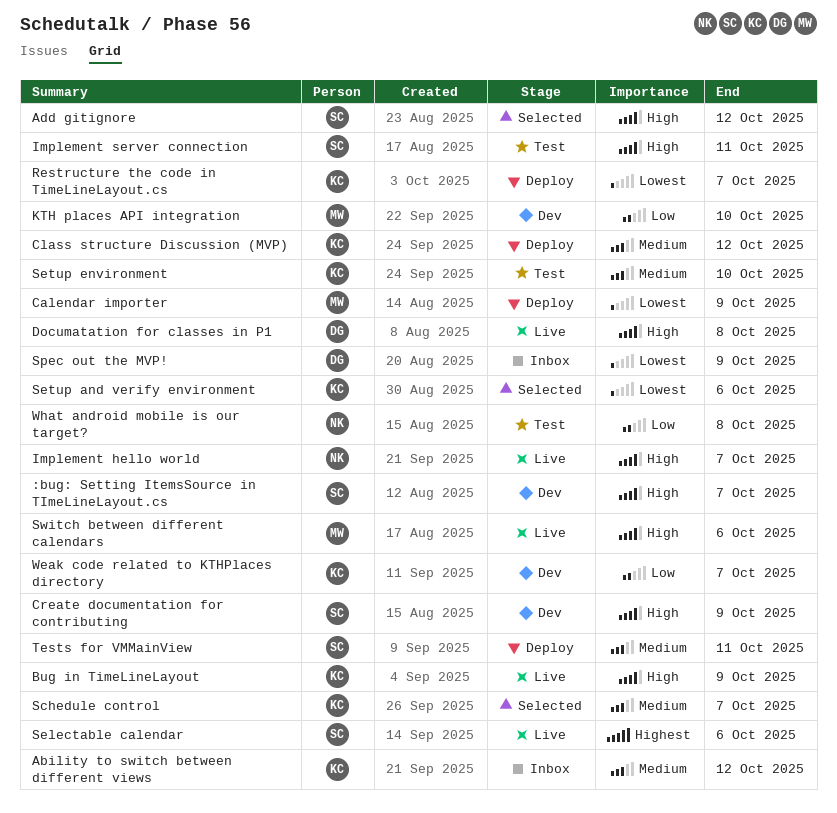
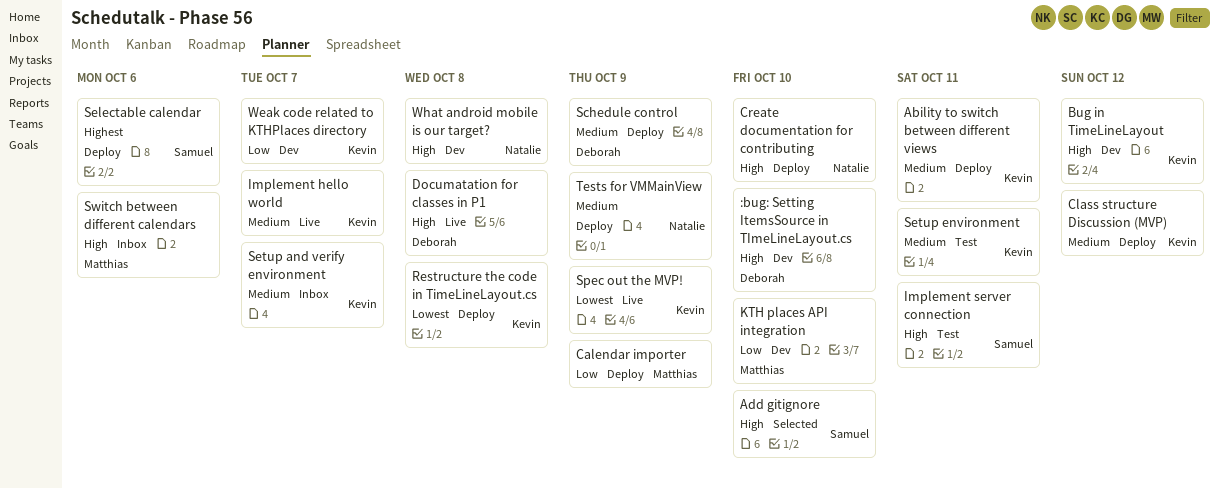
:bug: Setting ItemsSource in TImeLineLayout.cs, owner: Samuel -> Deborah
:bug: Setting ItemsSource in TImeLineLayout.cs, due: Oct 7 -> Oct 10
Ability to switch between different views, status: Inbox -> Deploy
Ability to switch between different views, due: Oct 12 -> Oct 11
Add gitignore, due: Oct 12 -> Oct 10
Bug in TimeLineLayout, status: Live -> Dev
Bug in TimeLineLayout, due: Oct 9 -> Oct 12
Calendar importer, priority: Lowest -> Low
Create documentation for contributing, status: Dev -> Deploy
Create documentation for contributing, owner: Samuel -> Natalie
Create documentation for contributing, due: Oct 9 -> Oct 10
Implement hello world, owner: Natalie -> Kevin
Implement hello world, priority: High -> Medium
Restructure the code in TimeLineLayout.cs, due: Oct 7 -> Oct 8
Schedule control, status: Selected -> Deploy
Schedule control, owner: Kevin -> Deborah
Schedule control, due: Oct 7 -> Oct 9
Selectable calendar, status: Live -> Deploy
Setup and verify environment, status: Selected -> Inbox
Setup and verify environment, priority: Lowest -> Medium
Setup and verify environment, due: Oct 6 -> Oct 7
Setup environment, due: Oct 10 -> Oct 11
Spec out the MVP!, status: Inbox -> Live
Spec out the MVP!, owner: Deborah -> Kevin
Switch between different calendars, status: Live -> Inbox
Tests for VMMainView, owner: Samuel -> Natalie
Tests for VMMainView, due: Oct 11 -> Oct 9
What android mobile is our target?, status: Test -> Dev
What android mobile is our target?, priority: Low -> High

